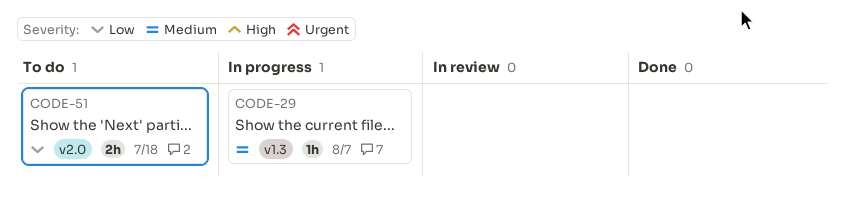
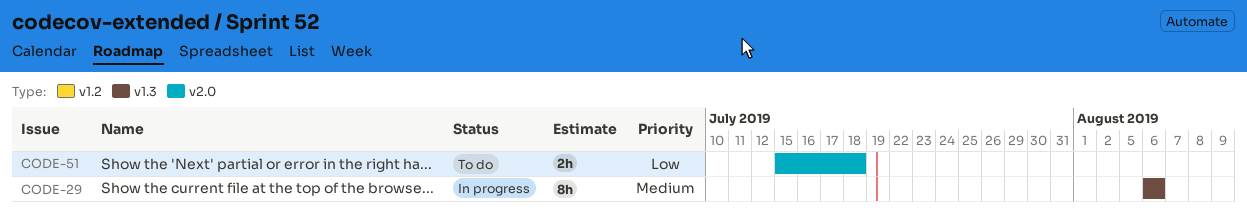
CODE-29, estimate: 1h -> 8h
CODE-29, due: Aug 7 -> Aug 6

